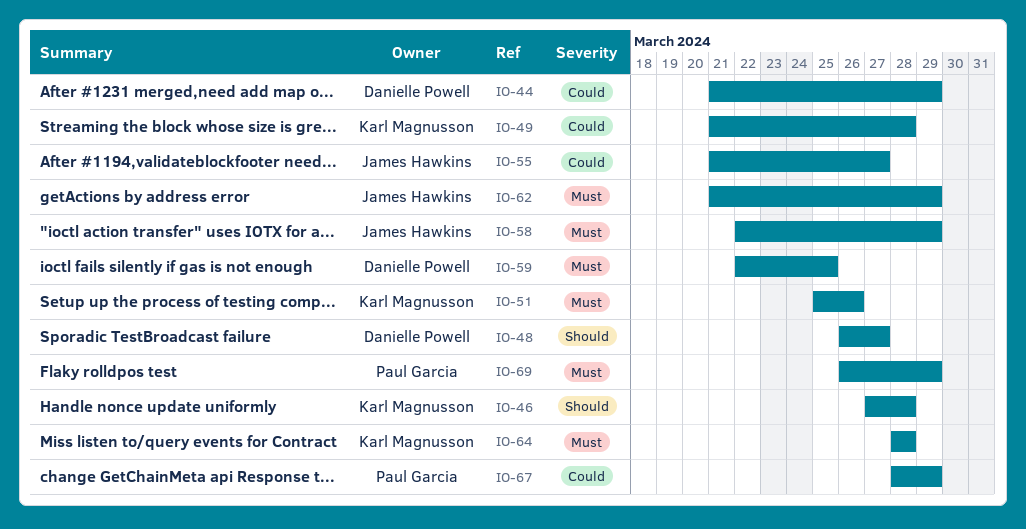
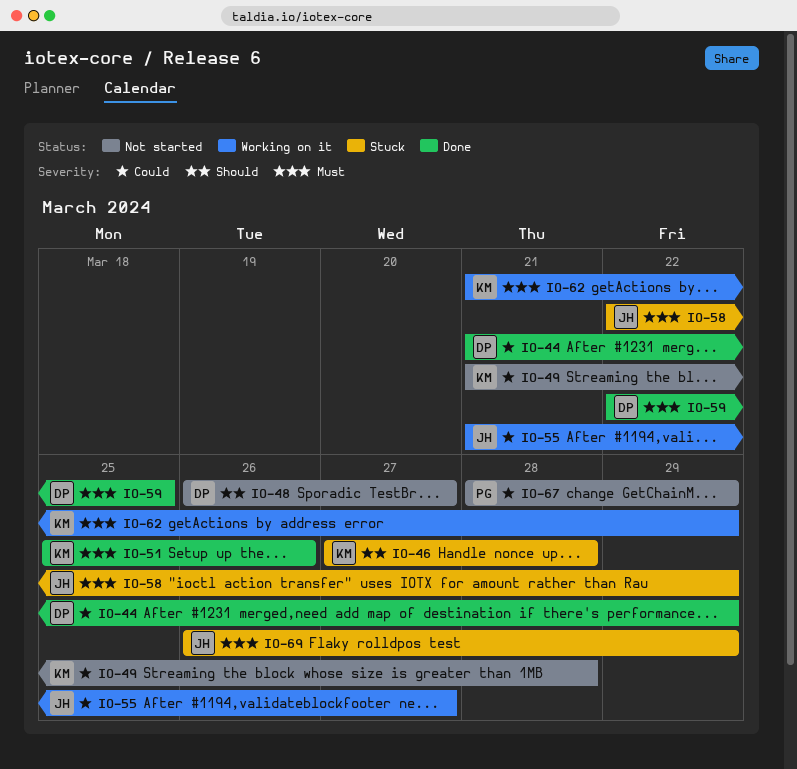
IO-62, owner: James Hawkins -> Karl Magnusson
IO-64: present -> none
IO-69, owner: Paul Garcia -> James Hawkins

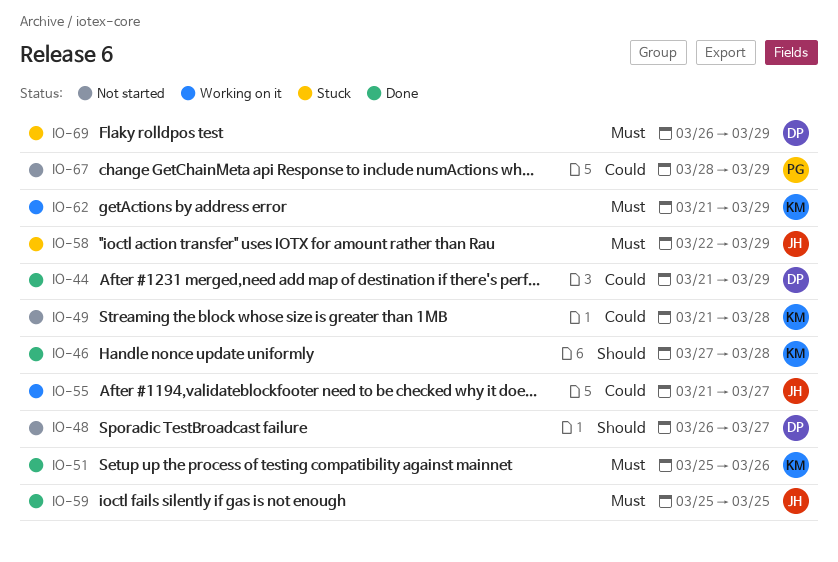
IO-46, status: Stuck -> Done
IO-59, owner: DP -> JH
IO-59, start: Mar 22 -> Mar 25
IO-69, owner: JH -> DP

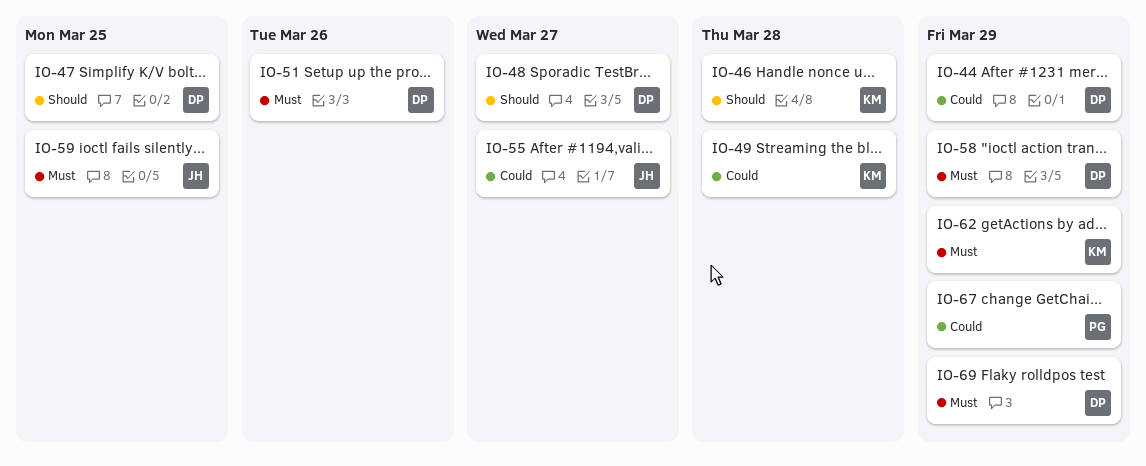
IO-47: none -> present
IO-51, owner: KM -> DP
IO-58, owner: JH -> DP

